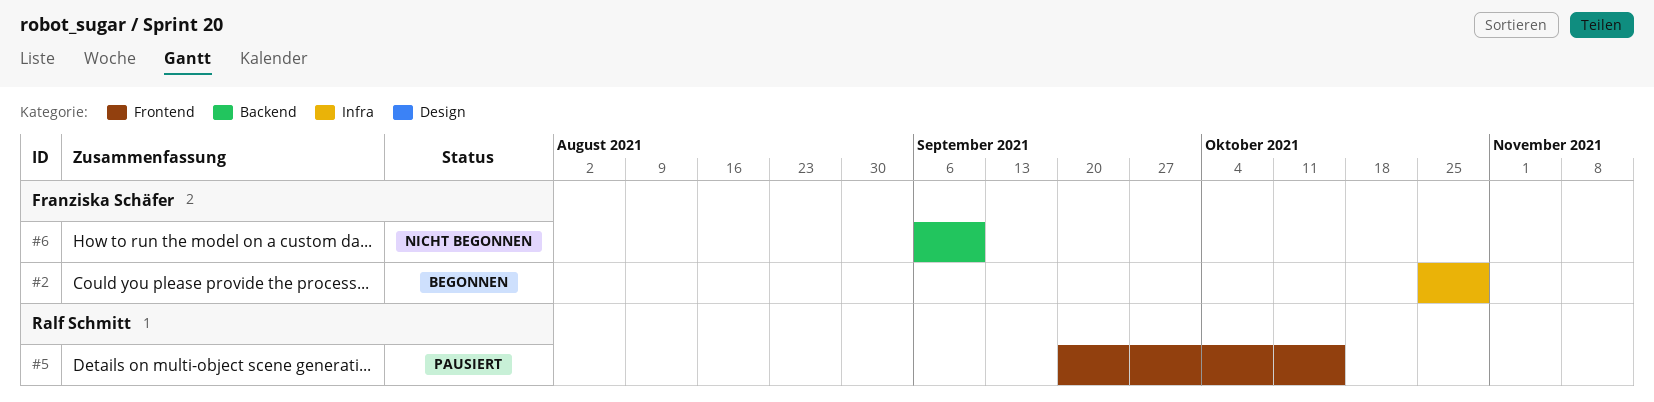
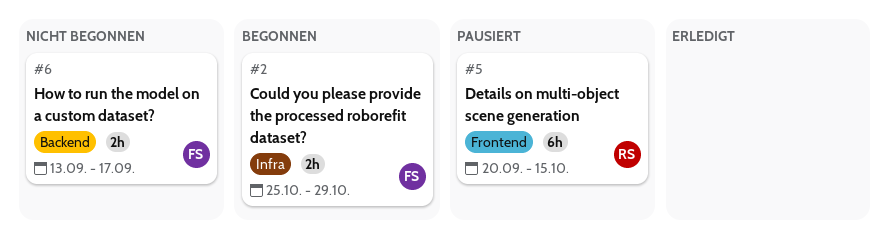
#6, start: Sep 6 -> Sep 13
#6, due: Sep 10 -> Sep 17

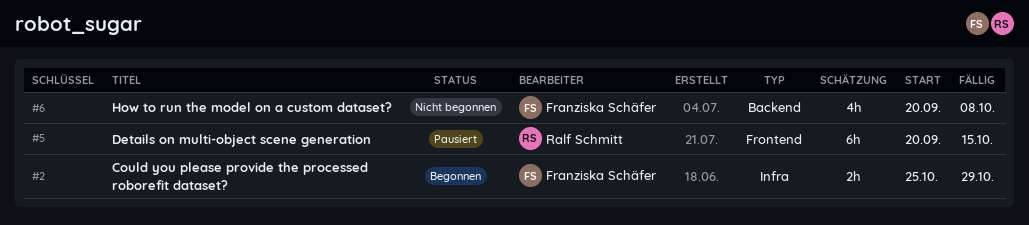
#6, estimate: 2h -> 4h
#6, start: Sep 13 -> Sep 20
#6, due: Sep 17 -> Oct 8

